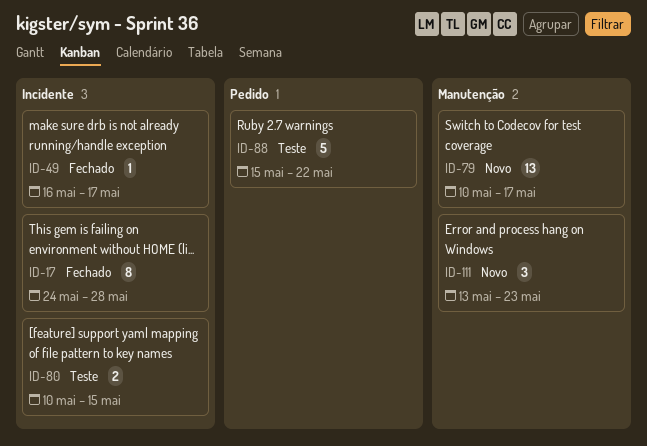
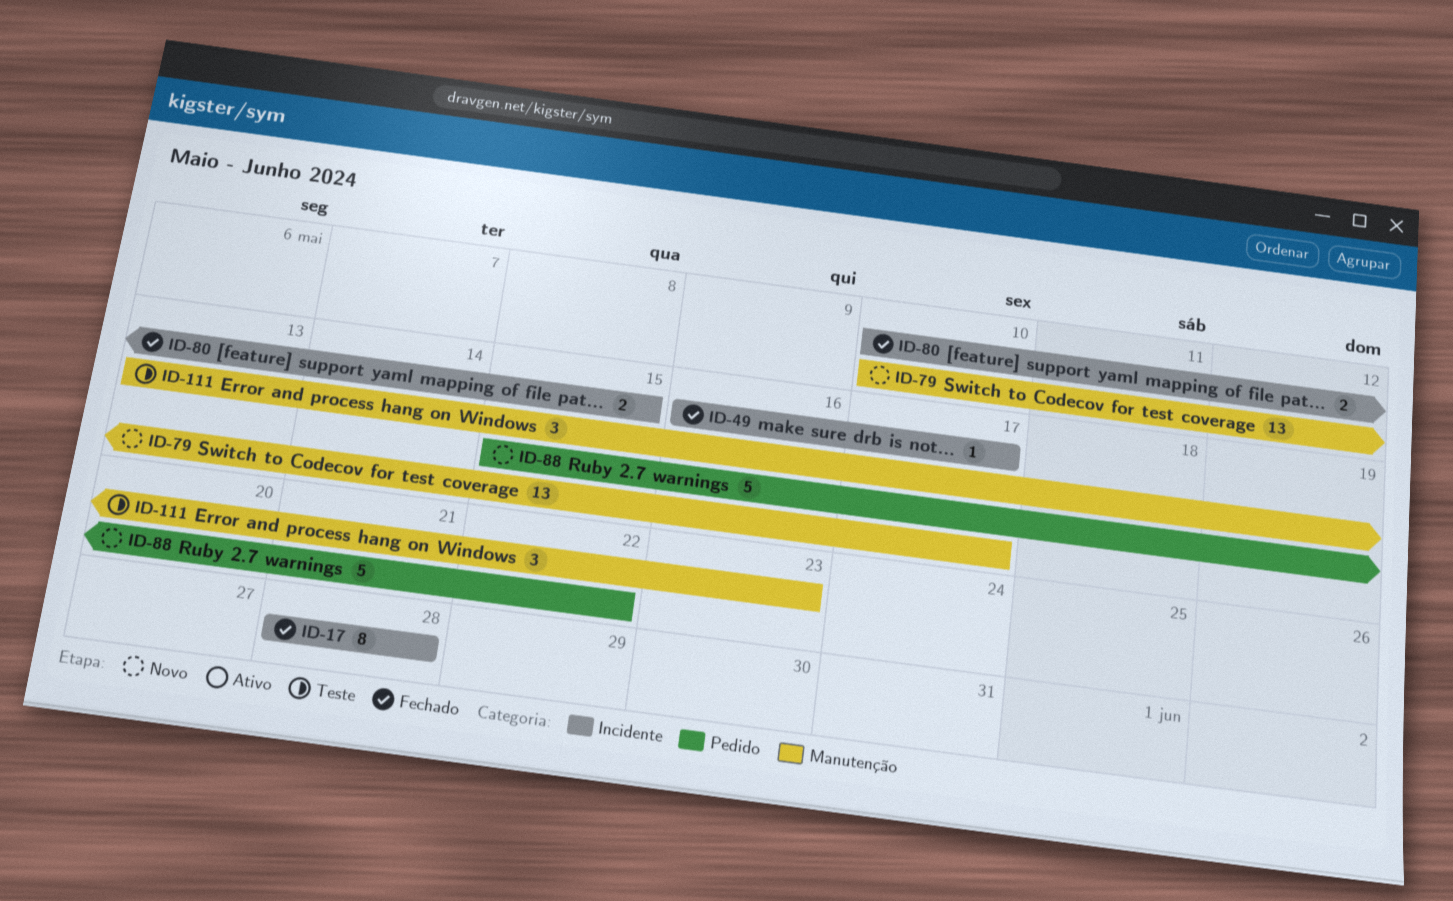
ID-17, start: May 24 -> May 28
ID-80, status: Teste -> Fechado
ID-88, status: Teste -> Novo
ID-111, status: Novo -> Teste

